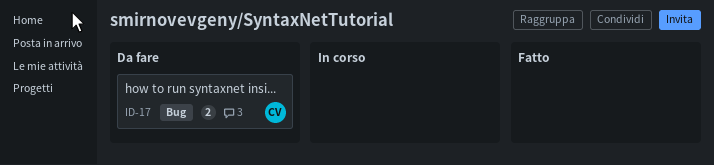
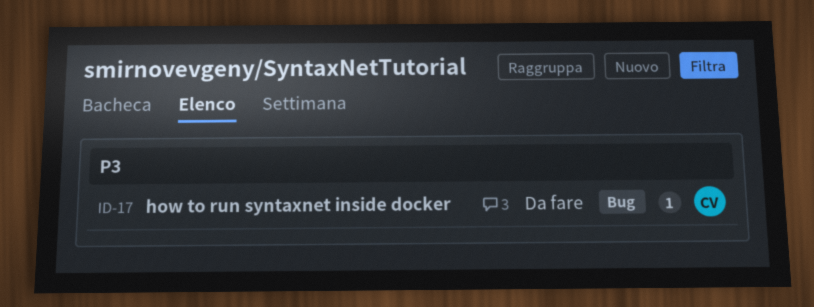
ID-17, estimate: 2 -> 1

